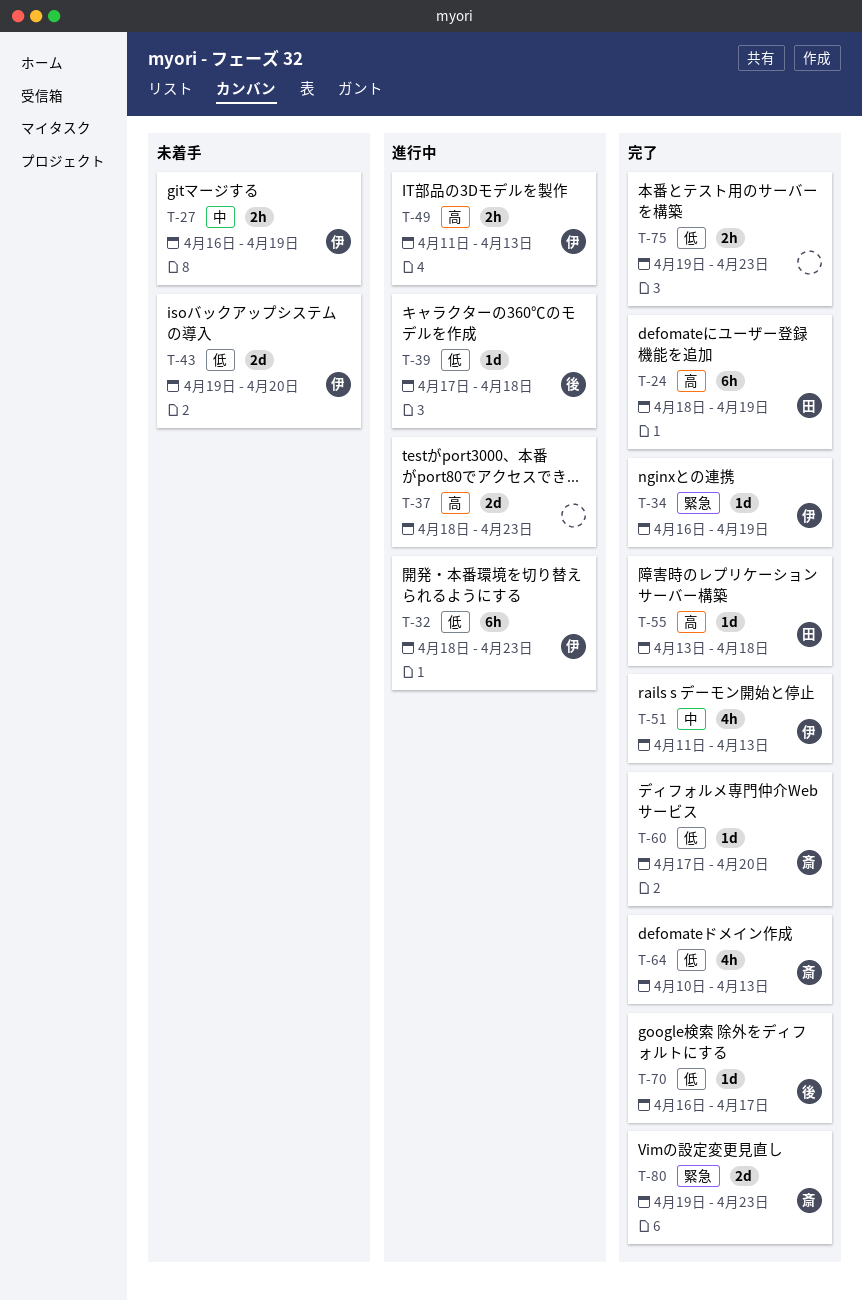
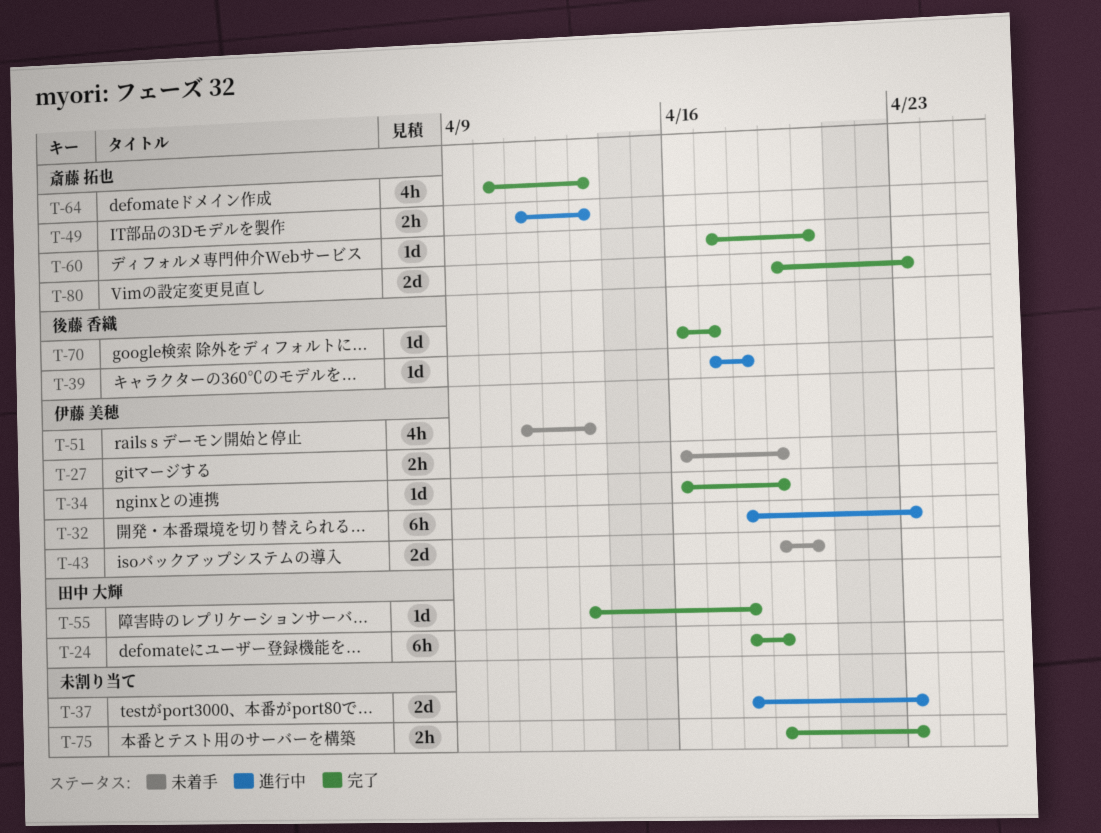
T-49, owner: 伊藤 美穂 -> 斎藤 拓也
T-51, status: 完了 -> 未着手

